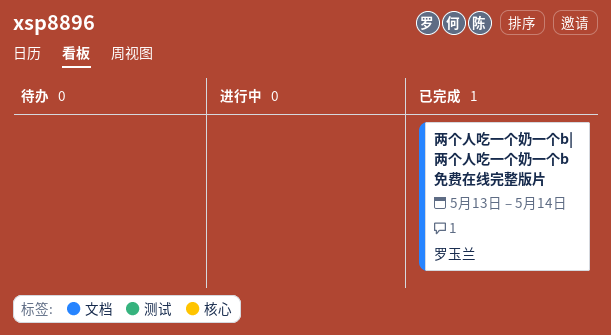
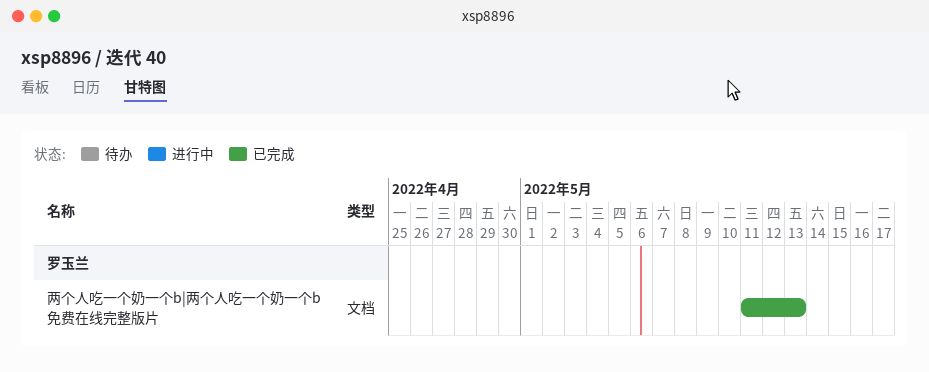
两个人吃一个奶一个b|两个人吃一个奶一个b免费在线完整版片, start: May 13 -> May 11
两个人吃一个奶一个b|两个人吃一个奶一个b免费在线完整版片, due: May 14 -> May 13

